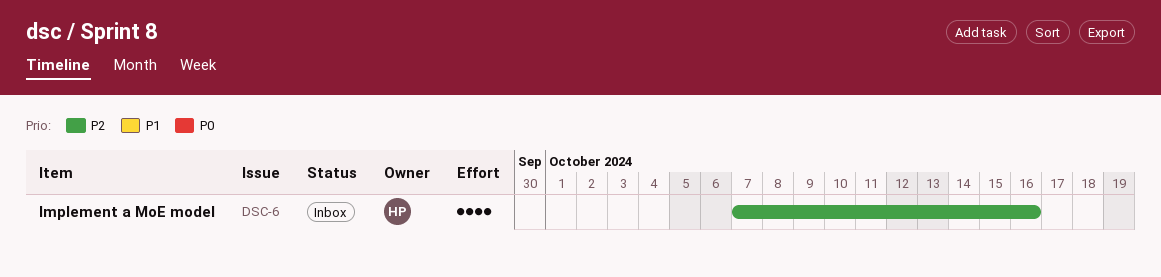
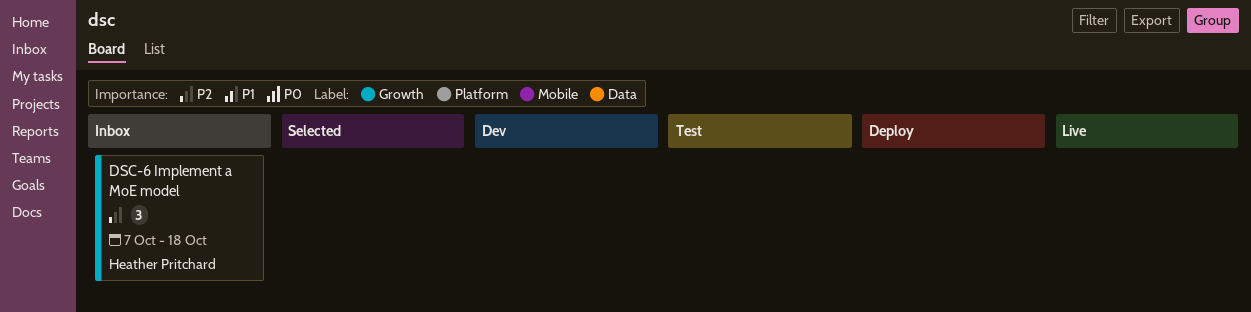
DSC-6, estimate: 4 -> 3
DSC-6, due: Oct 16 -> Oct 18

